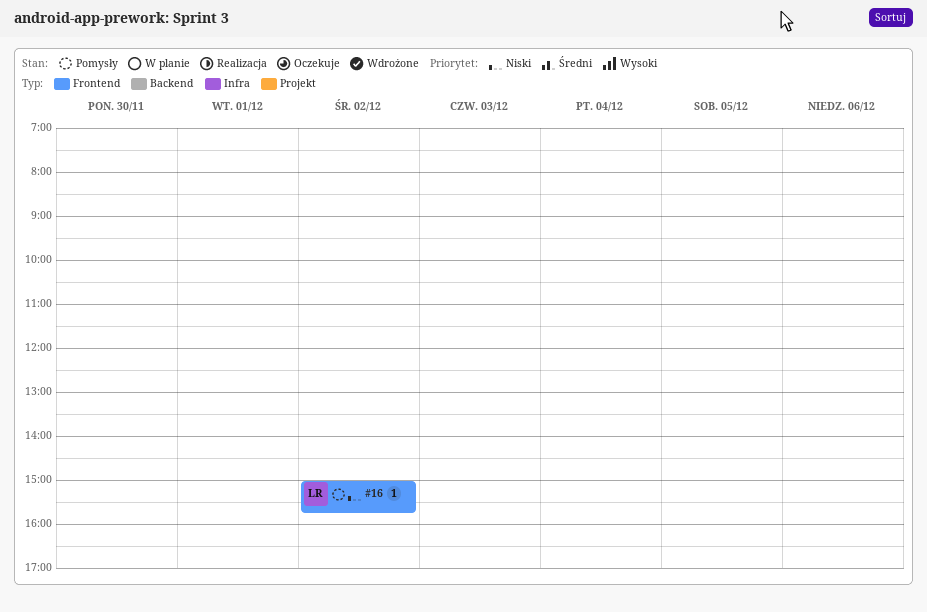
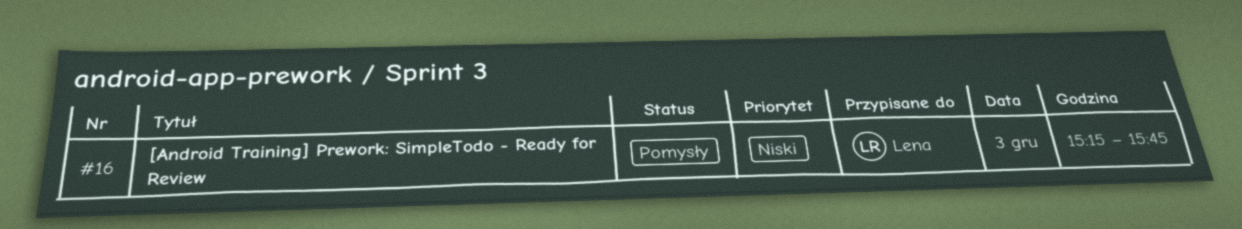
#16, day: Dec 2 -> Dec 3
#16, begins: 15:00 -> 15:15

